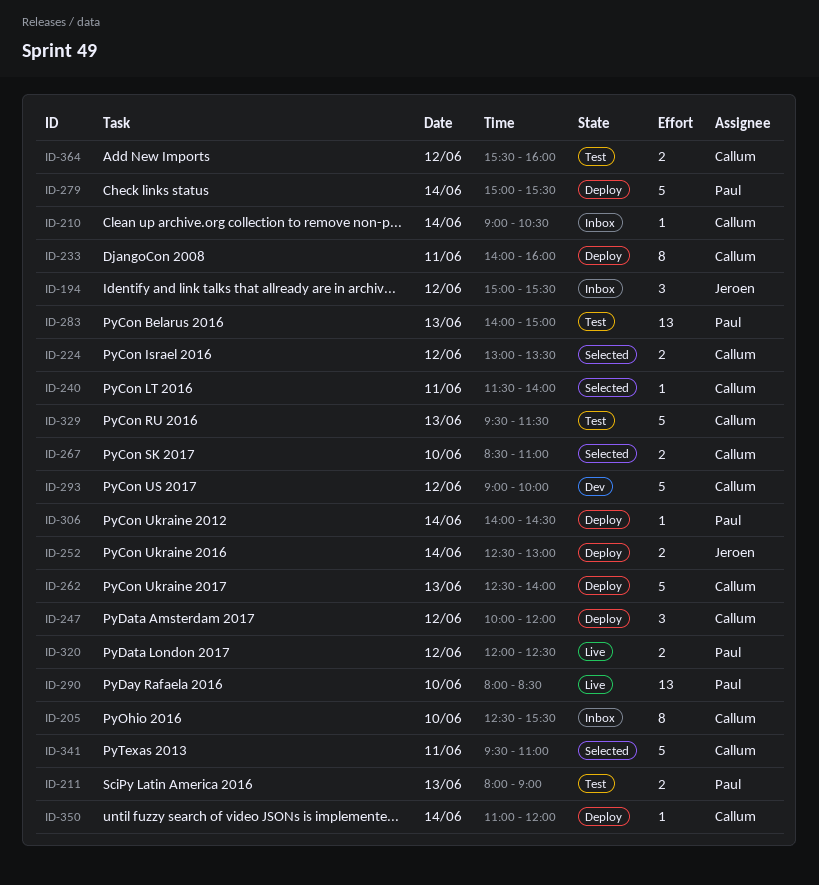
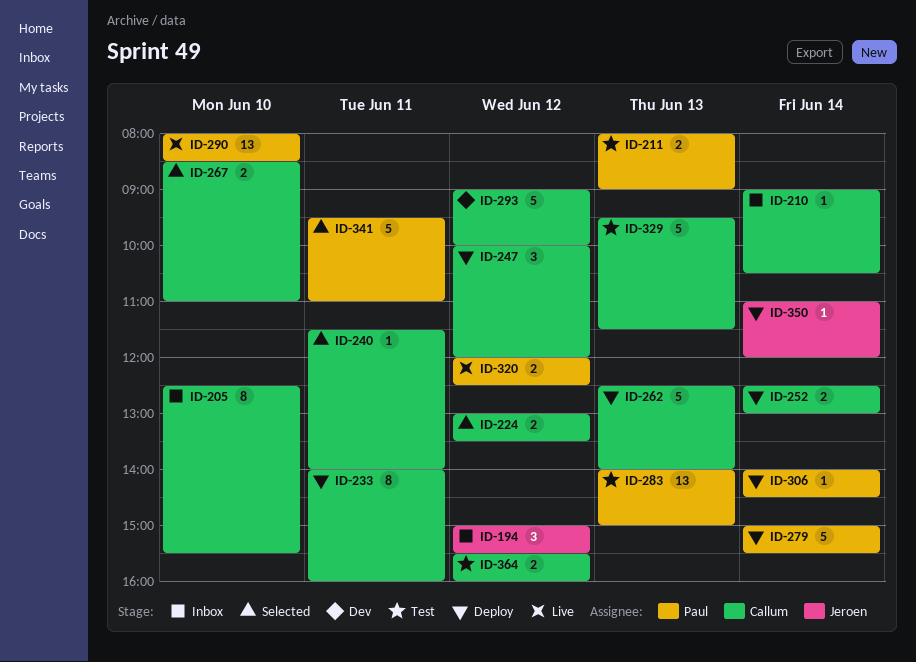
ID-252, owner: Jeroen -> Callum
ID-341, owner: Callum -> Paul
ID-350, owner: Callum -> Jeroen

